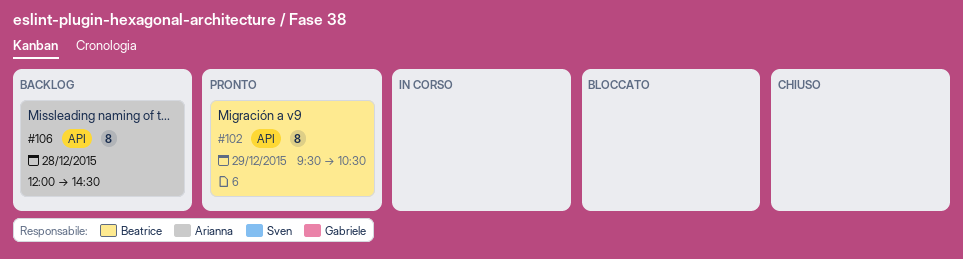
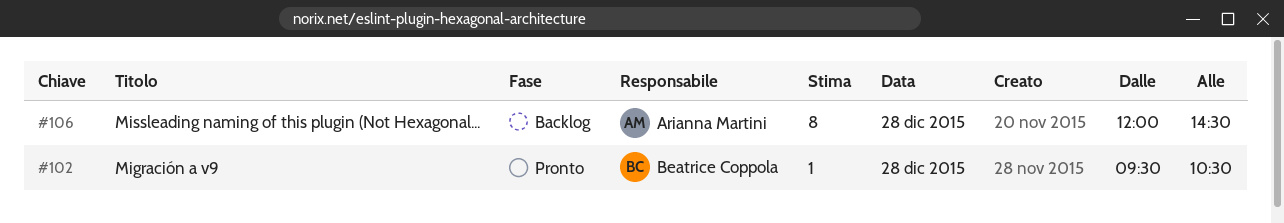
#102, estimate: 8 -> 1
#102, day: Dec 29 -> Dec 28

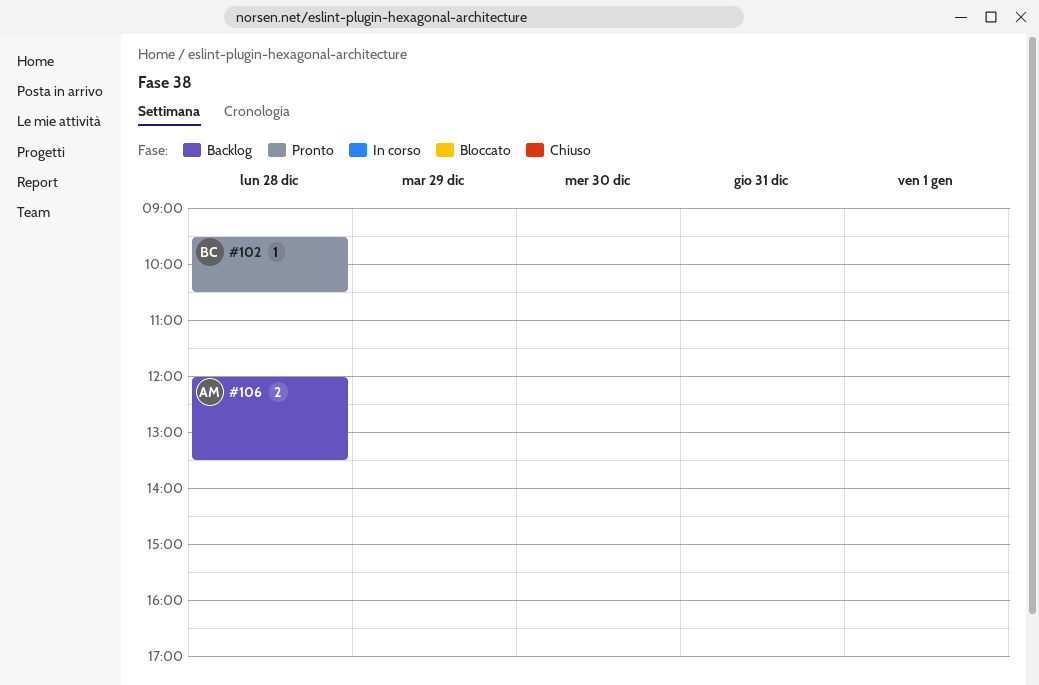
#106, estimate: 8 -> 2
#106, ends: 14:30 -> 13:30

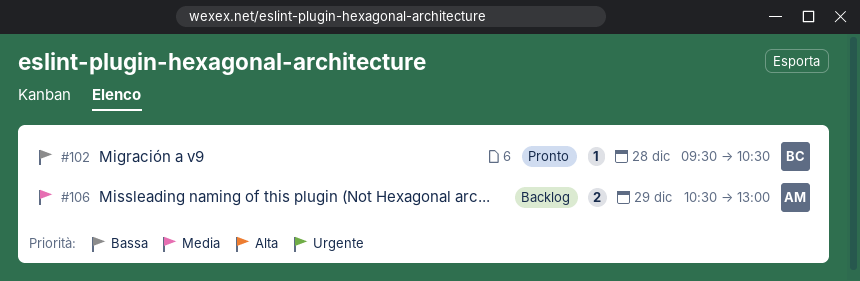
#106, day: Dec 28 -> Dec 29
#106, begins: 12:00 -> 10:30
#106, ends: 13:30 -> 13:00

